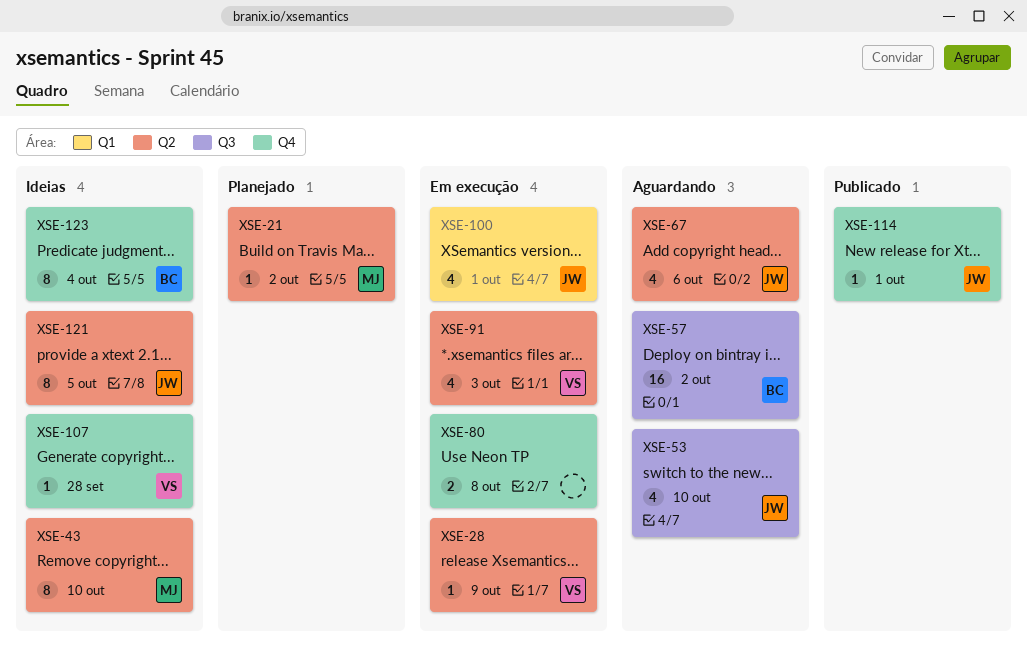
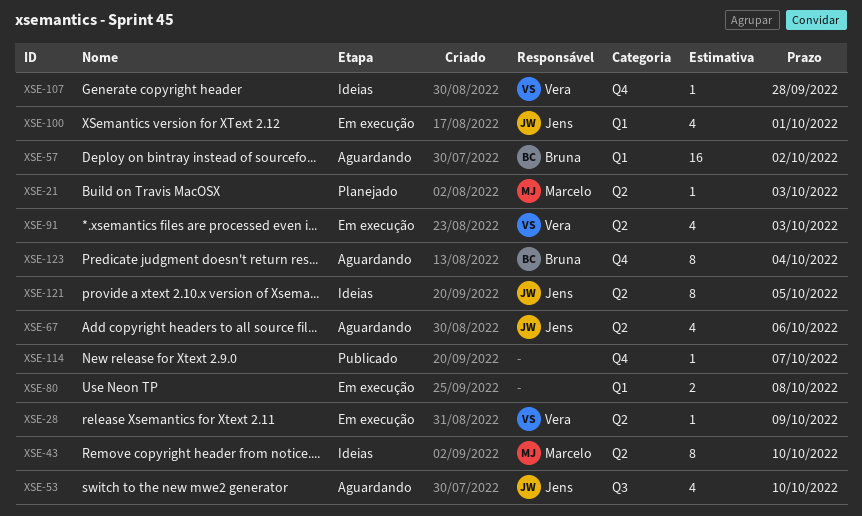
XSE-21, due: Oct 2 -> Oct 3
XSE-57, label: Q3 -> Q1
XSE-80, label: Q4 -> Q1
XSE-114, owner: Jens -> none
XSE-114, due: Oct 1 -> Oct 7
XSE-123, status: Ideias -> Aguardando

